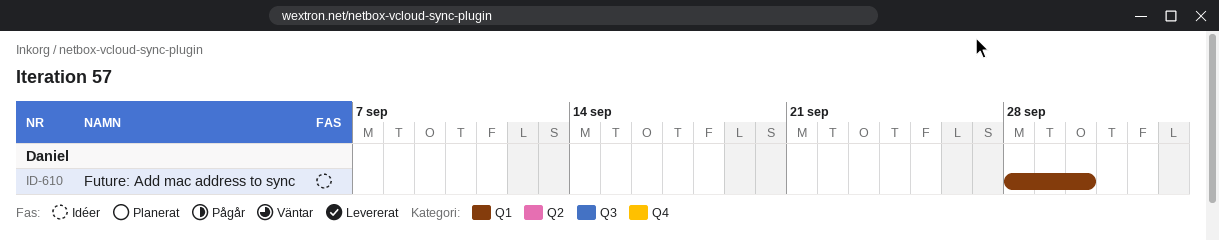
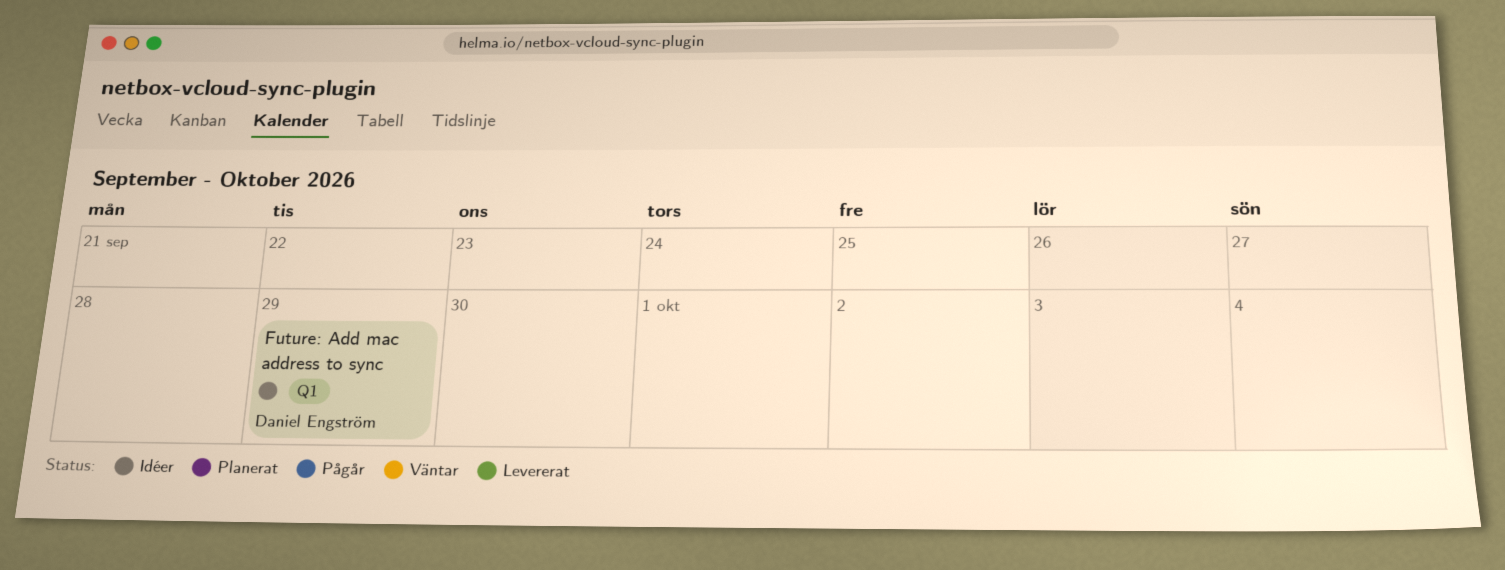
Future: Add mac address to sync, due: Sep 30 -> Sep 29

